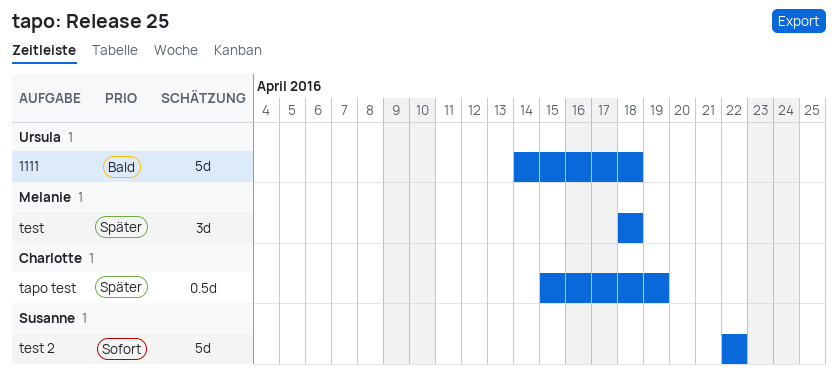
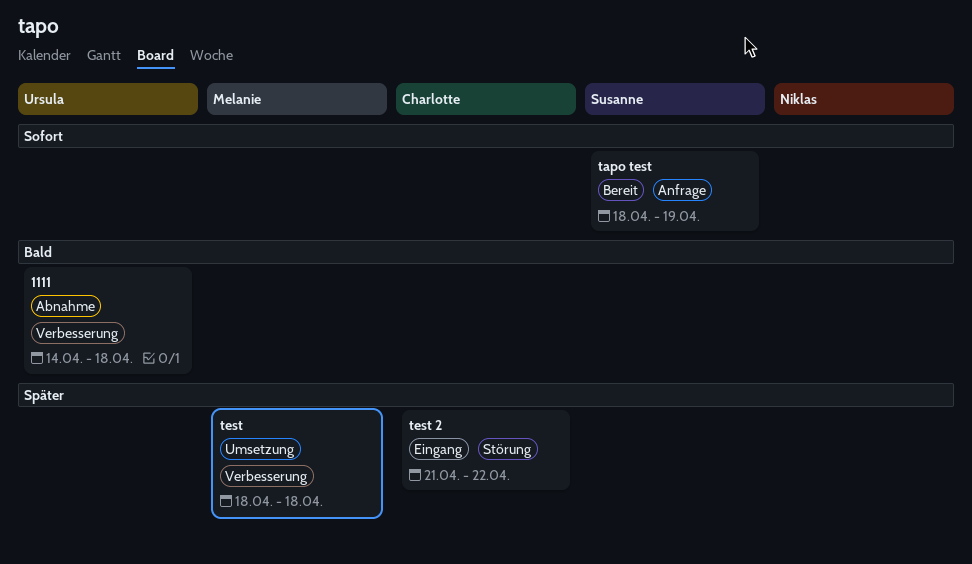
tapo test, owner: Charlotte -> Susanne
tapo test, priority: Später -> Sofort
tapo test, start: Apr 15 -> Apr 18
test 2, owner: Susanne -> Charlotte
test 2, priority: Sofort -> Später
test 2, start: Apr 22 -> Apr 21

